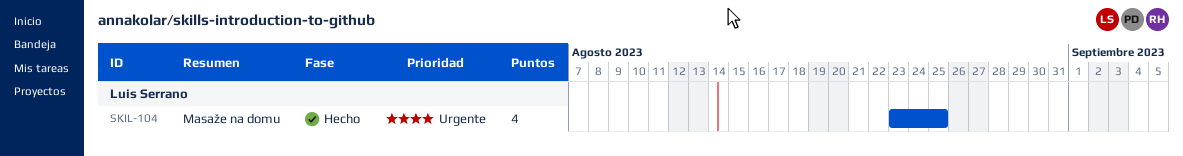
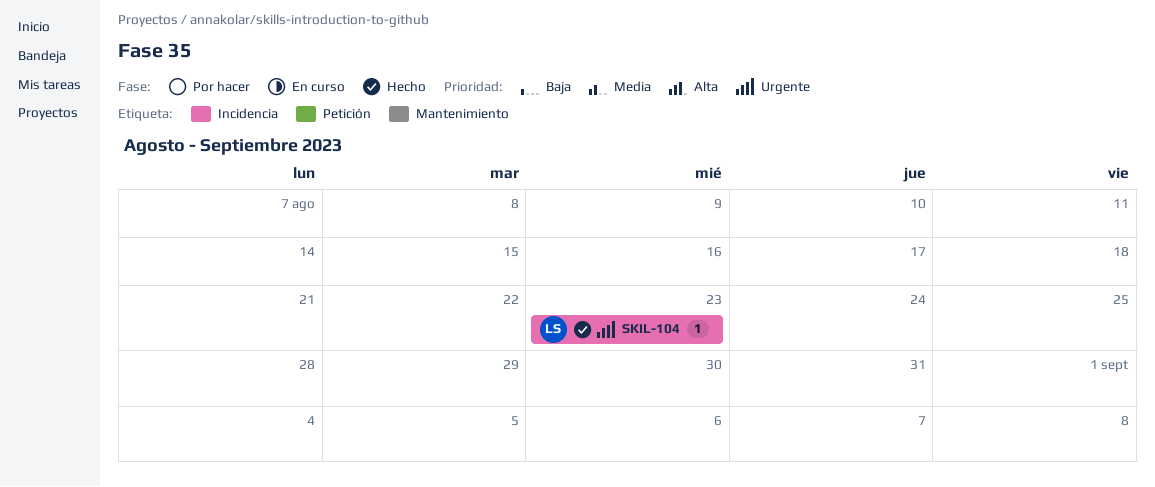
SKIL-104, estimate: 4 -> 1
SKIL-104, due: Aug 25 -> Aug 23

